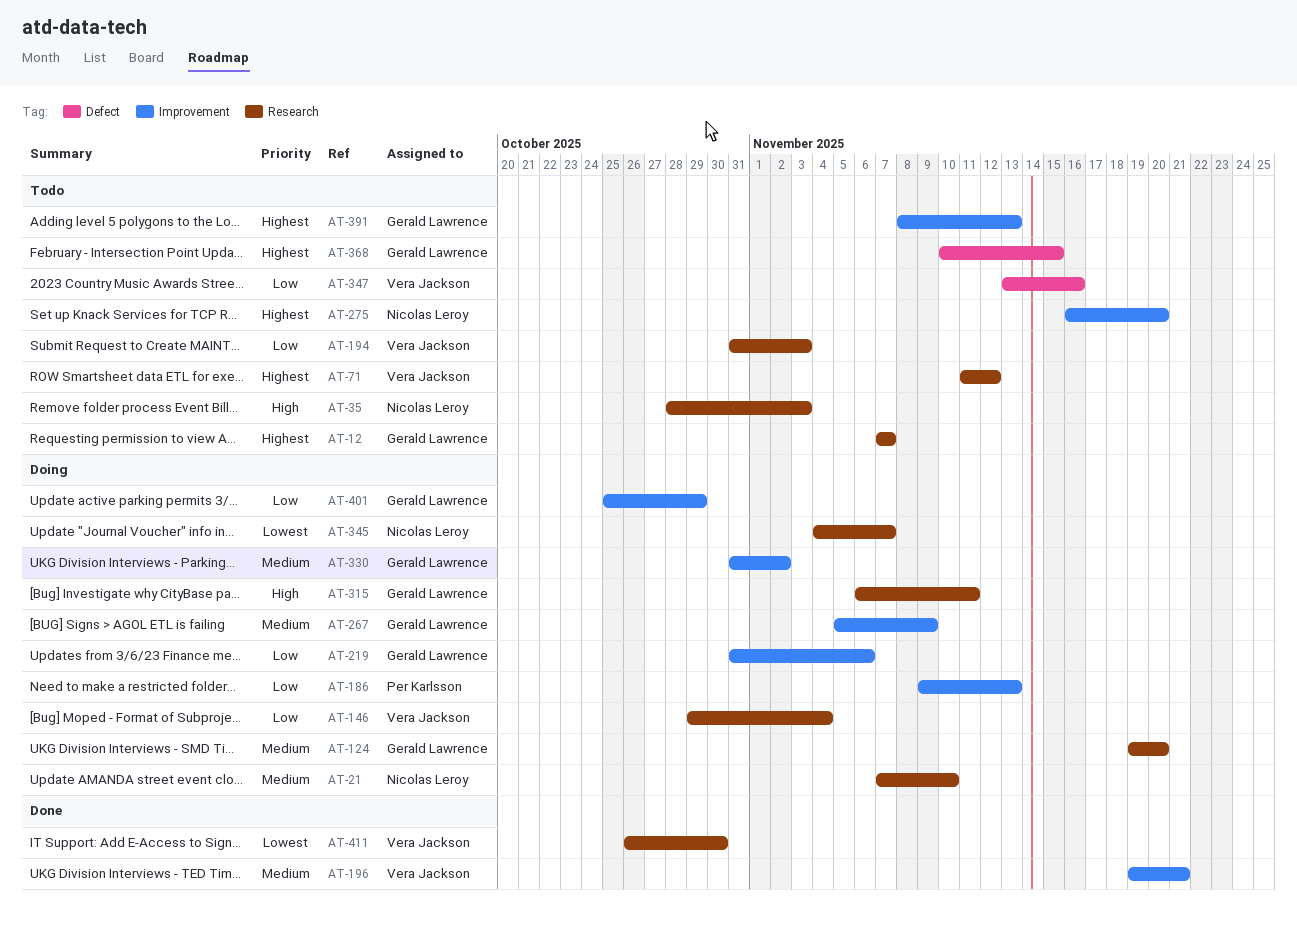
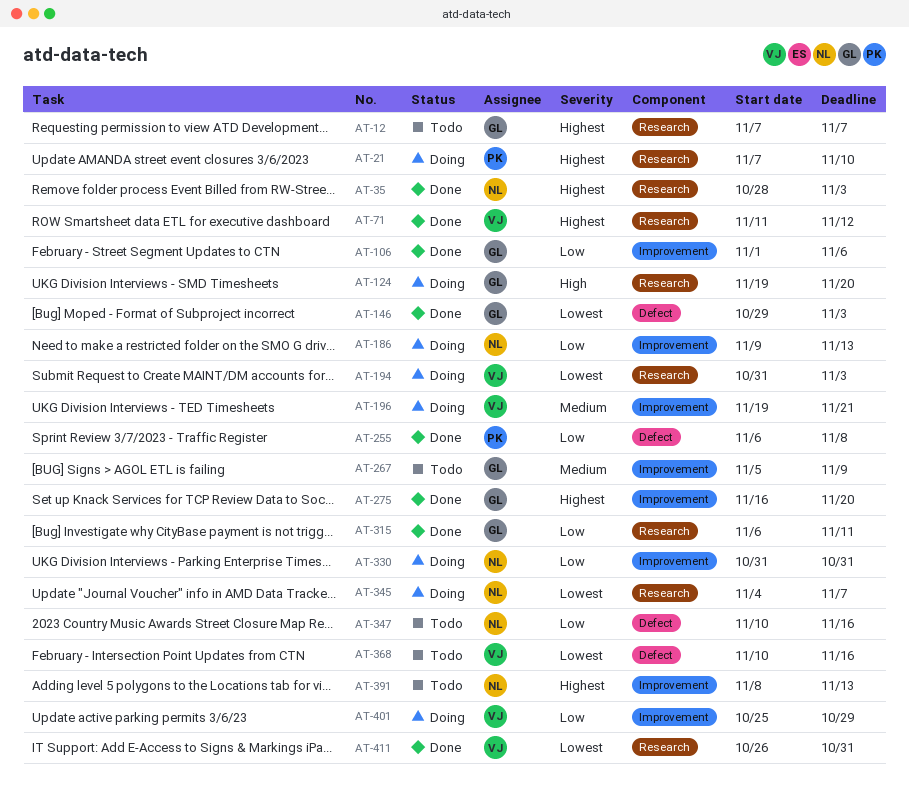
AT-21, owner: Nicolas Leroy -> Per Karlsson
AT-21, priority: Medium -> Highest
AT-35, status: Todo -> Done
AT-35, priority: High -> Highest
AT-71, status: Todo -> Done
AT-106: none -> present
AT-124, priority: Medium -> High
AT-146, status: Doing -> Done
AT-146, owner: Vera Jackson -> Gerald Lawrence
AT-146, priority: Low -> Lowest
AT-146, label: Research -> Defect
AT-146, due: Nov 4 -> Nov 3
AT-186, owner: Per Karlsson -> Nicolas Leroy
AT-194, status: Todo -> Doing
AT-194, priority: Low -> Lowest
AT-196, status: Done -> Doing
AT-219: present -> none
AT-255: none -> present
AT-267, status: Doing -> Todo
AT-275, status: Todo -> Done
AT-275, owner: Nicolas Leroy -> Gerald Lawrence
AT-315, status: Doing -> Done
AT-315, priority: High -> Low
AT-330, owner: Gerald Lawrence -> Nicolas Leroy
AT-330, priority: Medium -> Low
AT-330, due: Nov 2 -> Oct 31
AT-347, owner: Vera Jackson -> Nicolas Leroy
AT-347, start: Nov 13 -> Nov 10
AT-368, owner: Gerald Lawrence -> Vera Jackson
AT-368, priority: Highest -> Lowest
AT-368, due: Nov 15 -> Nov 16
AT-391, owner: Gerald Lawrence -> Nicolas Leroy
AT-401, owner: Gerald Lawrence -> Vera Jackson
AT-411, due: Oct 30 -> Oct 31

